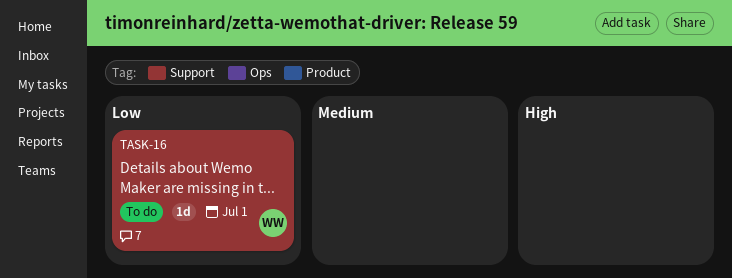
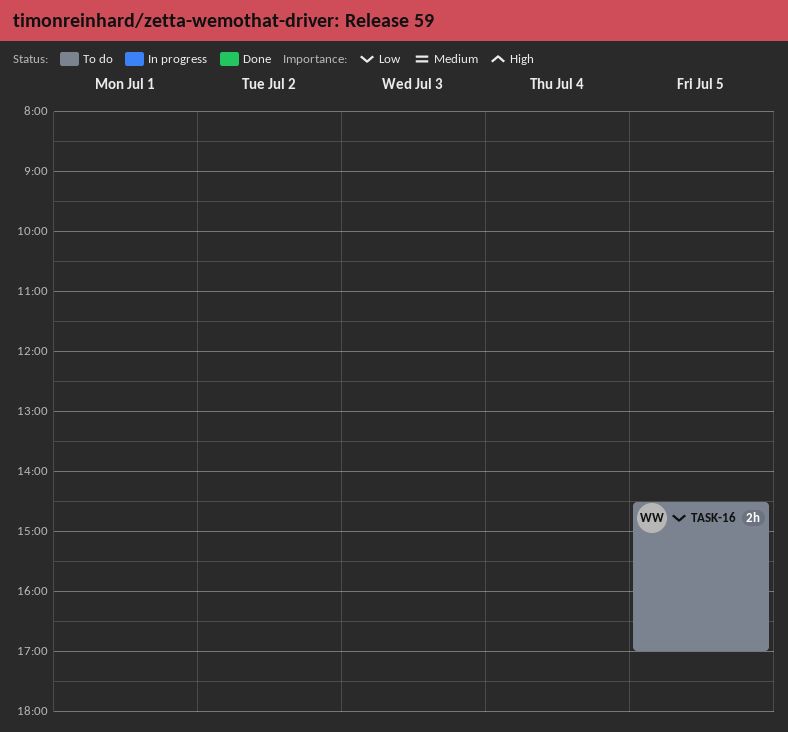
TASK-16, estimate: 1d -> 2h
TASK-16, day: Jul 1 -> Jul 5

